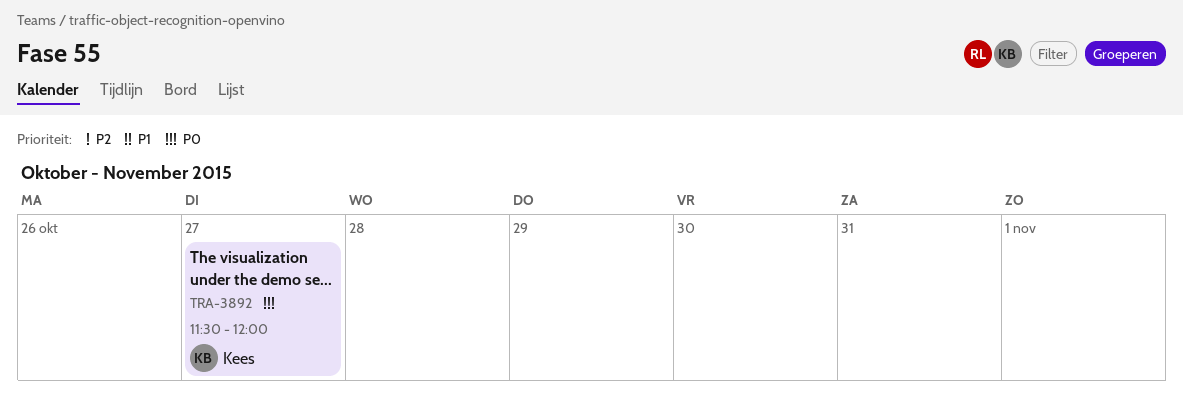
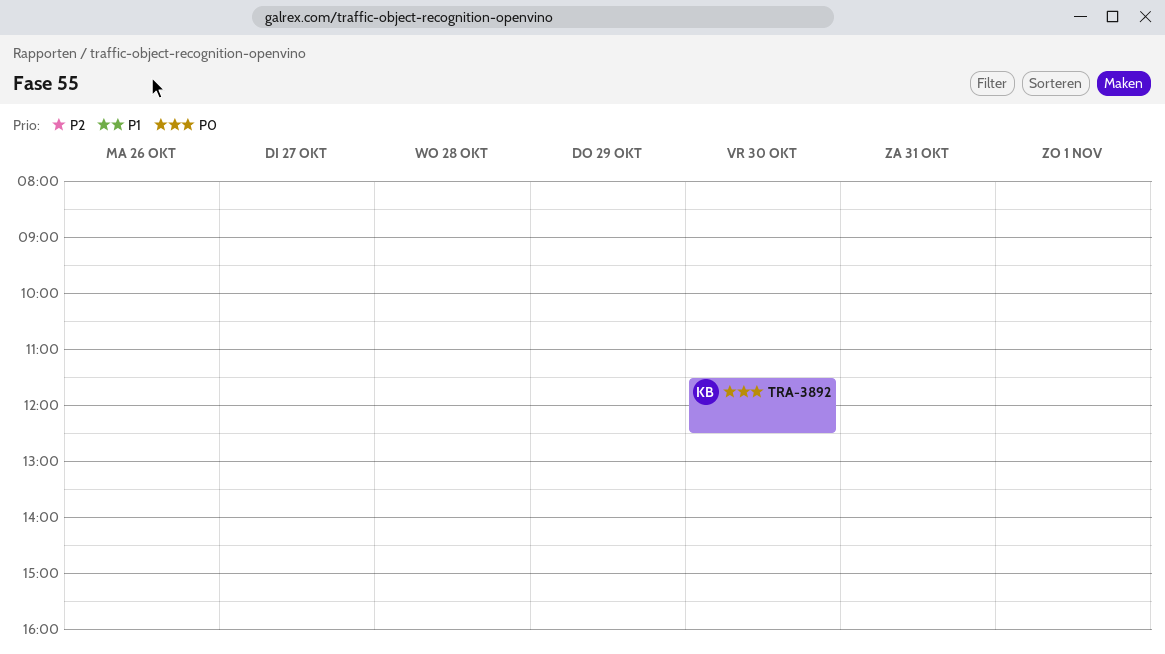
TRA-3892, day: Oct 27 -> Oct 30
TRA-3892, ends: 12:00 -> 12:30

